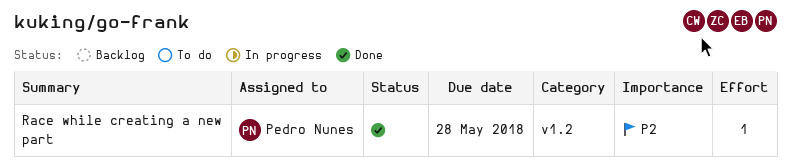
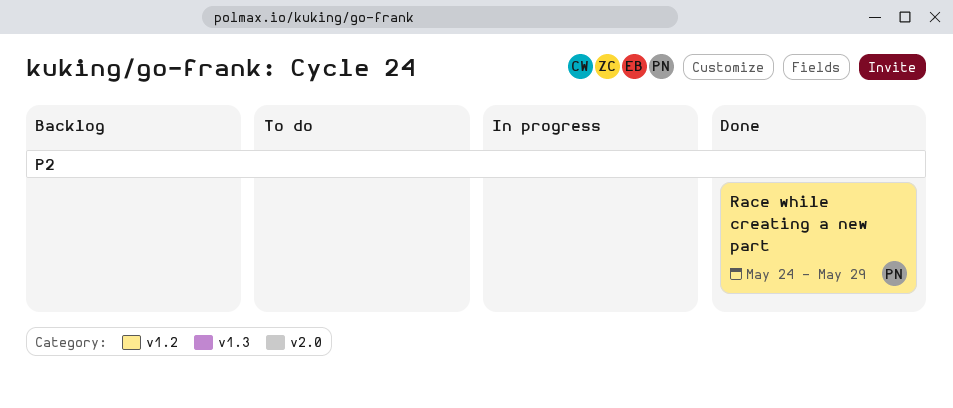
Race while creating a new part, due: May 28 -> May 29

